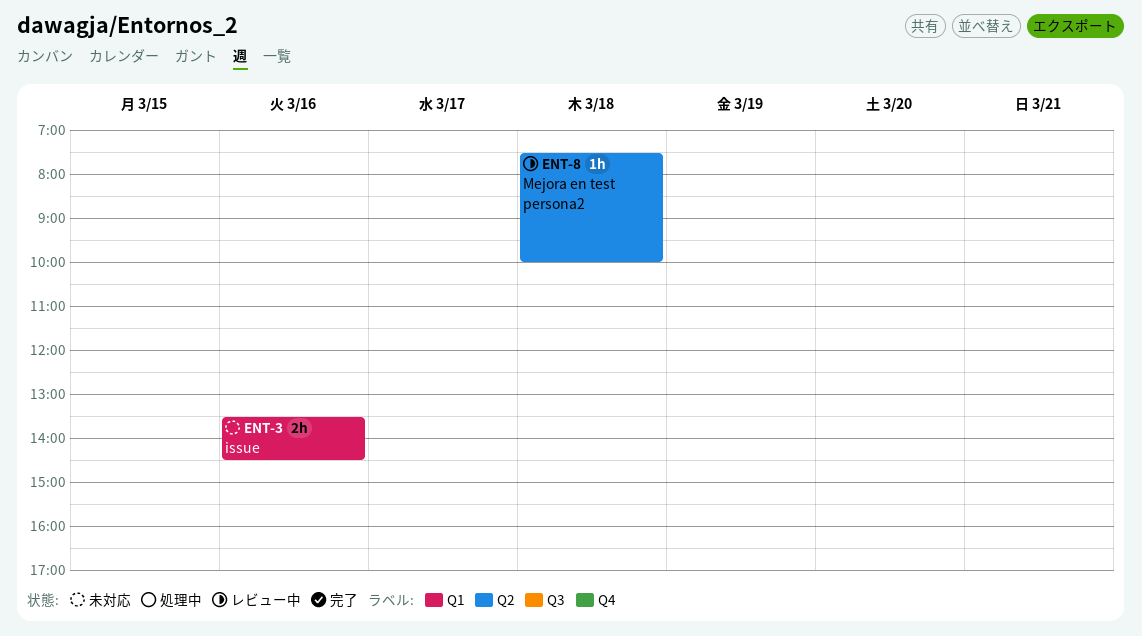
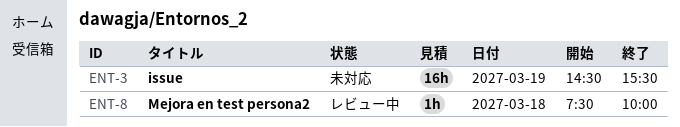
ENT-3, estimate: 2h -> 16h
ENT-3, day: Mar 16 -> Mar 19
ENT-3, begins: 13:30 -> 14:30
ENT-3, ends: 14:30 -> 15:30

